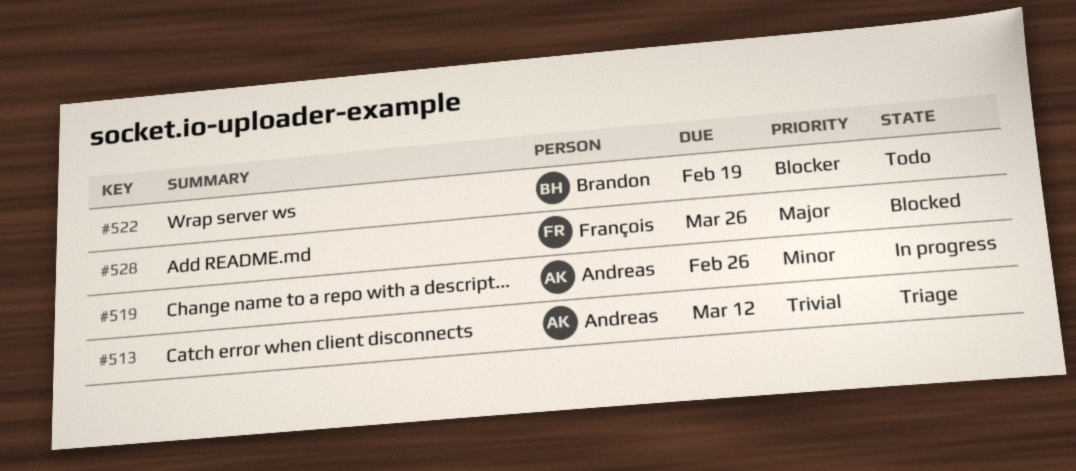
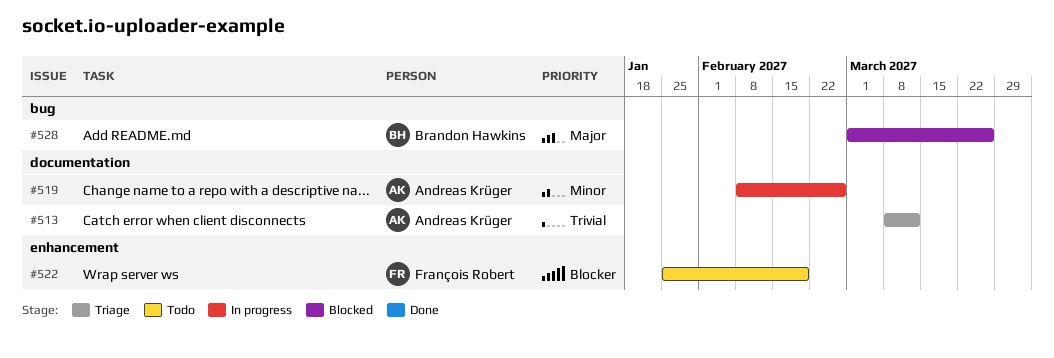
#522, owner: Brandon Hawkins -> François Robert
#528, owner: François Robert -> Brandon Hawkins

